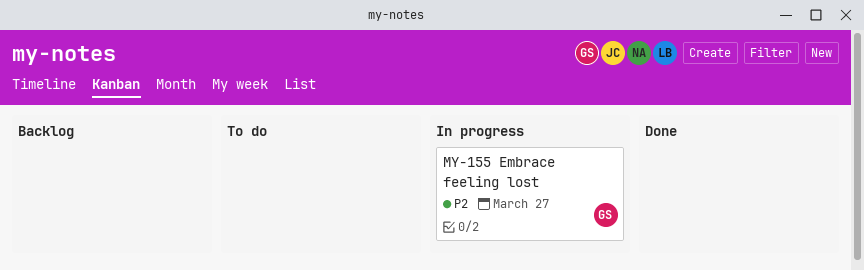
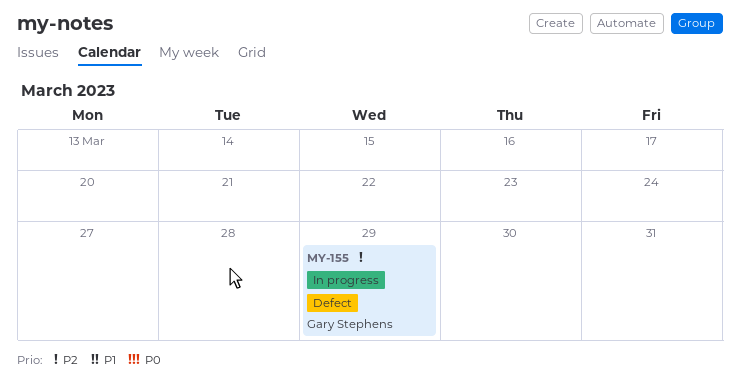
MY-155, due: Mar 27 -> Mar 29

